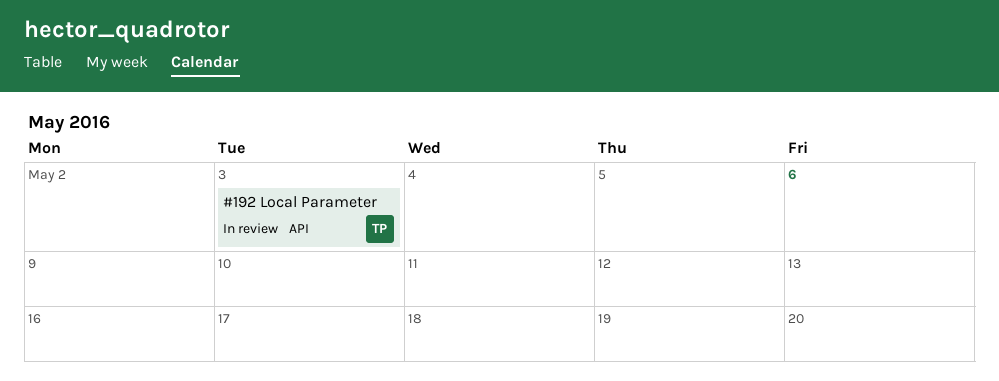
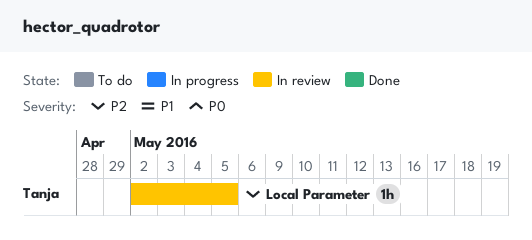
Local Parameter, due: May 3 -> May 5

